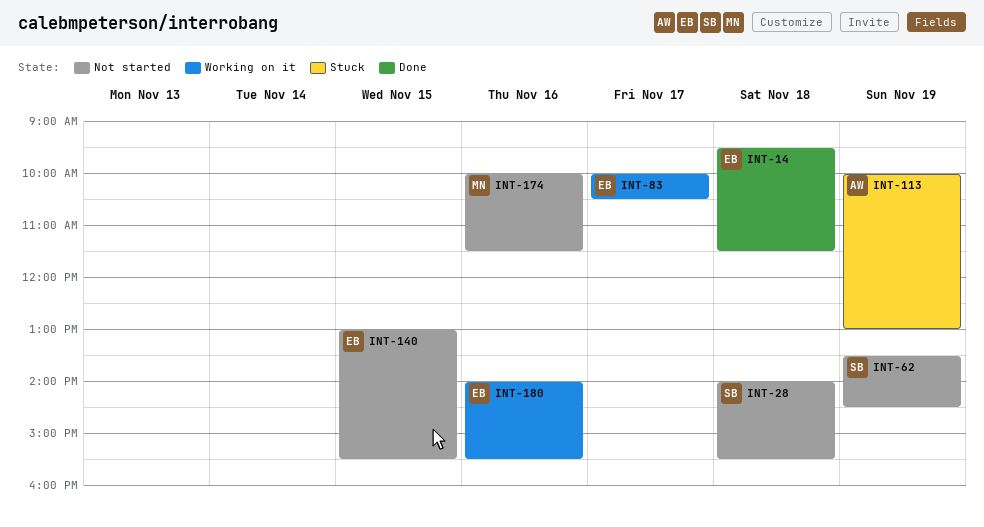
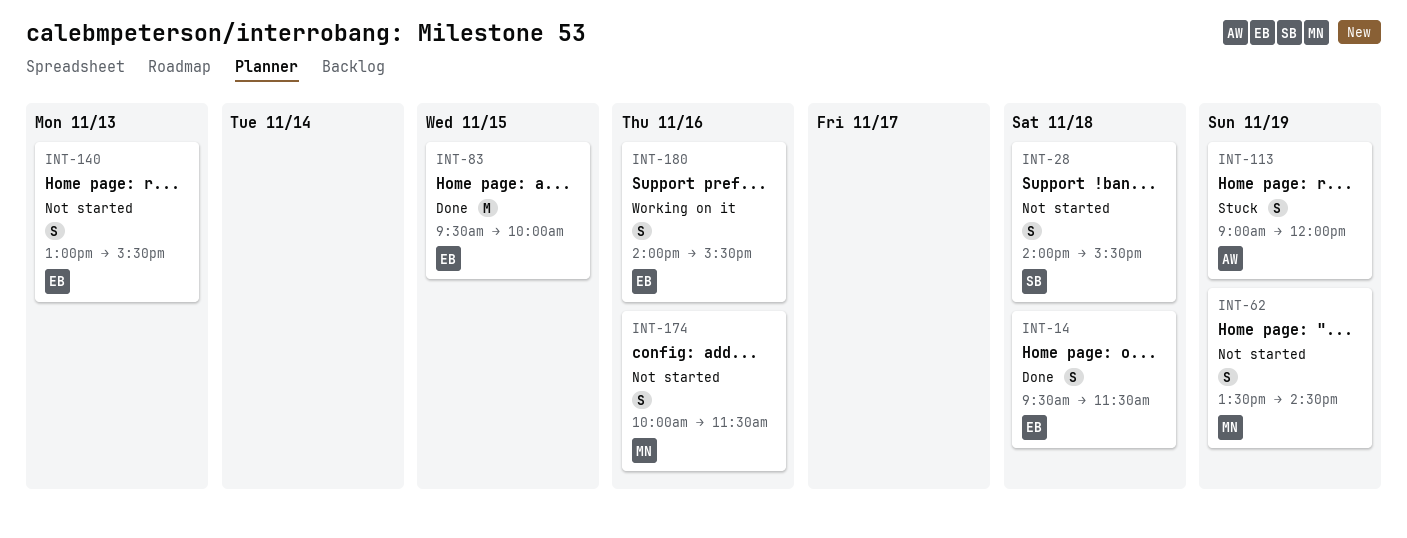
INT-62, owner: SB -> MN
INT-83, status: Working on it -> Done
INT-83, day: Nov 17 -> Nov 15
INT-83, begins: 10:00 -> 09:30
INT-83, ends: 10:30 -> 10:00
INT-113, begins: 10:00 -> 09:00
INT-113, ends: 13:00 -> 12:00
INT-140, day: Nov 15 -> Nov 13

